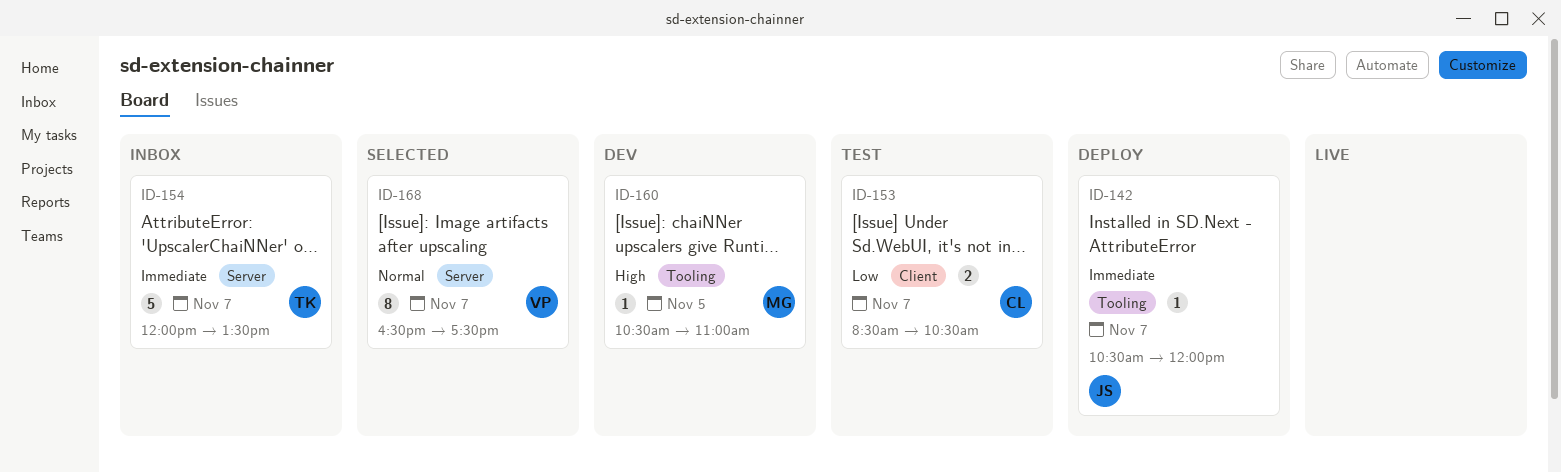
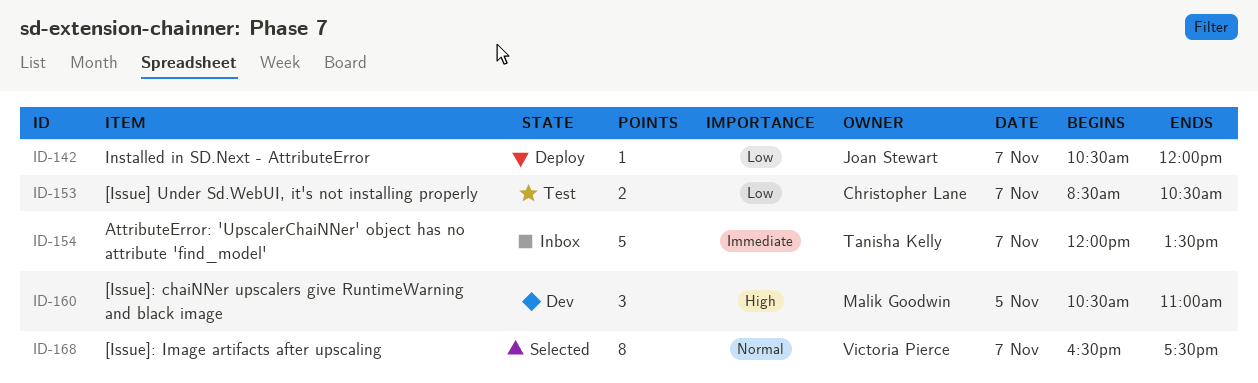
ID-142, priority: Immediate -> Low
ID-160, estimate: 1 -> 3

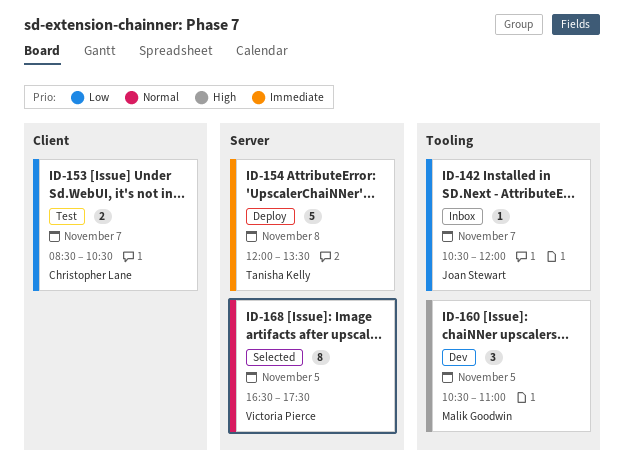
ID-142, status: Deploy -> Inbox
ID-154, status: Inbox -> Deploy
ID-154, day: Nov 7 -> Nov 8
ID-168, day: Nov 7 -> Nov 5

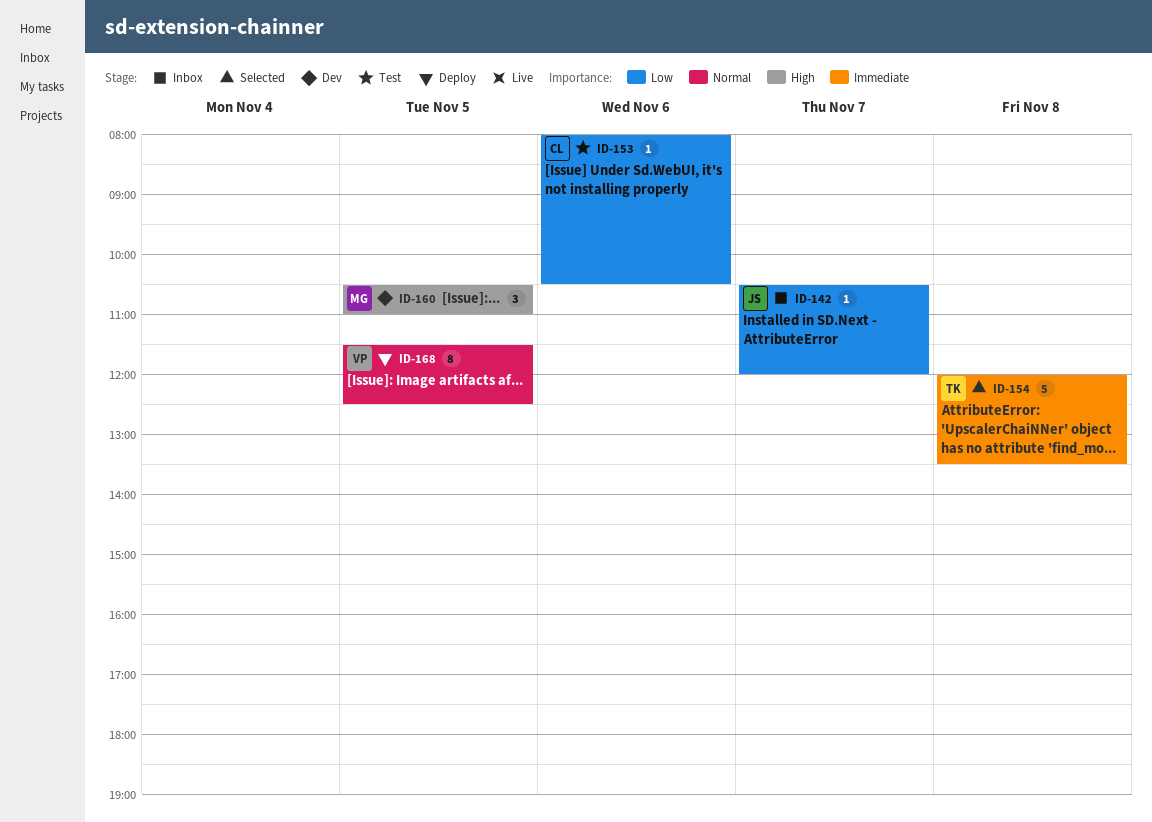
ID-153, estimate: 2 -> 1
ID-153, day: Nov 7 -> Nov 6
ID-153, begins: 08:30 -> 08:00
ID-154, status: Deploy -> Selected
ID-168, status: Selected -> Deploy
ID-168, begins: 16:30 -> 11:30
ID-168, ends: 17:30 -> 12:30

